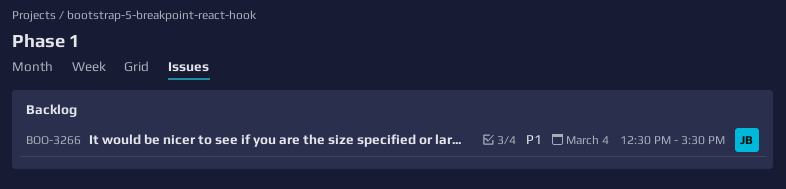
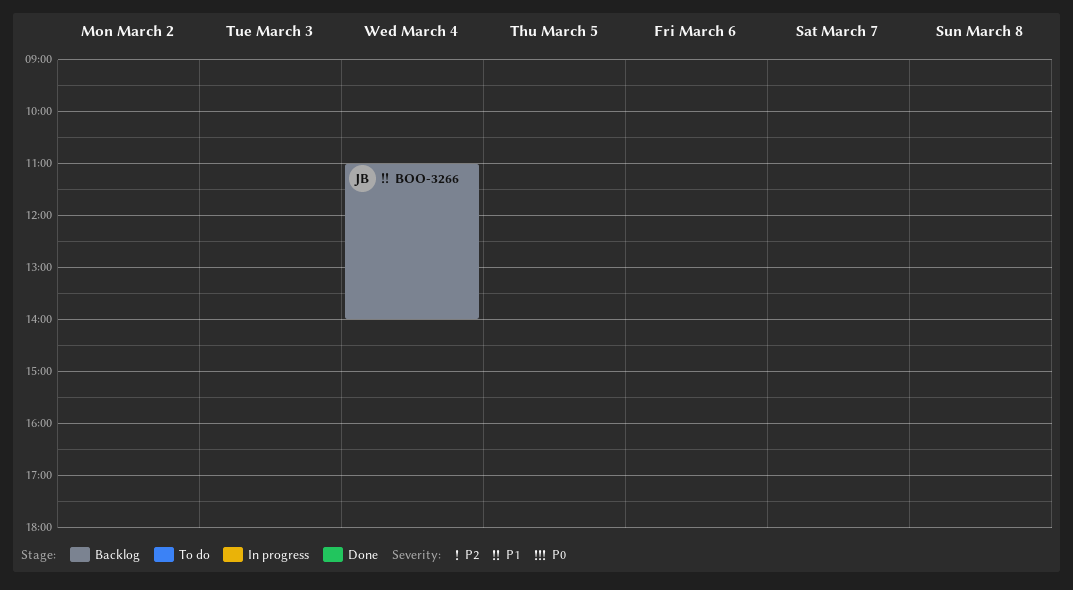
BOO-3266, begins: 12:30 -> 11:00
BOO-3266, ends: 15:30 -> 14:00

